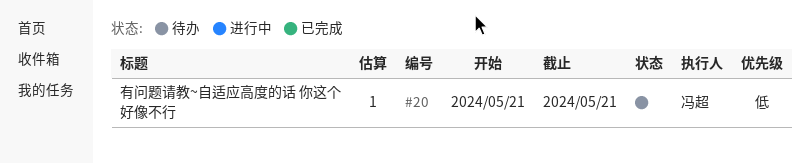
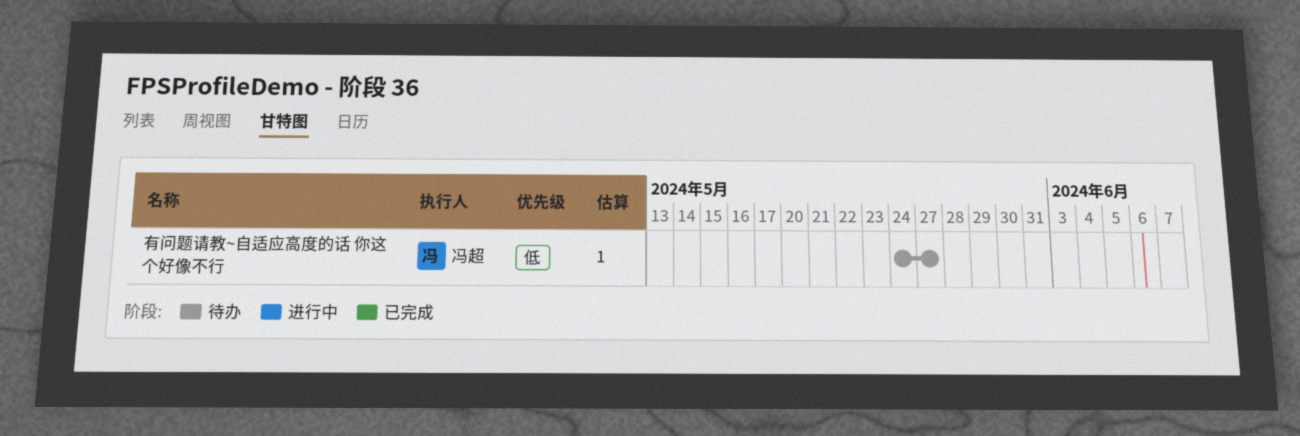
有问题请教~自适应高度的话 你这个好像不行, start: May 21 -> May 24
有问题请教~自适应高度的话 你这个好像不行, due: May 21 -> May 27

